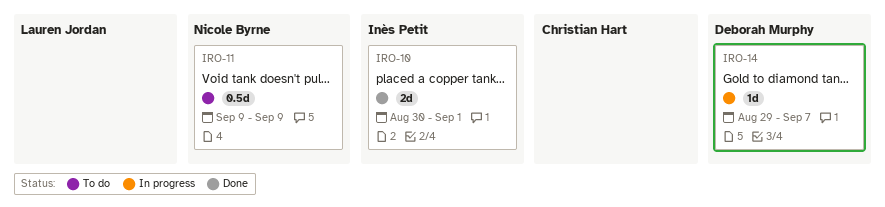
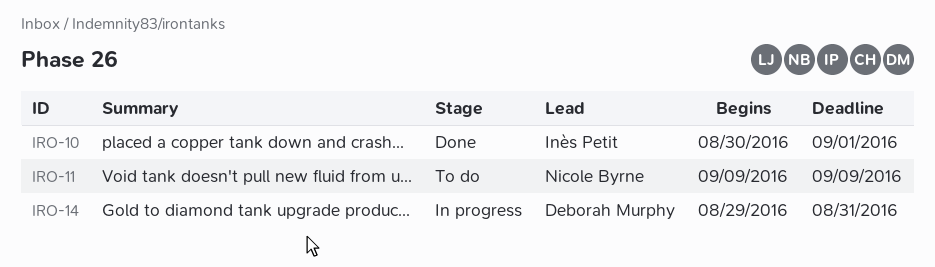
IRO-14, due: Sep 7 -> Aug 31

